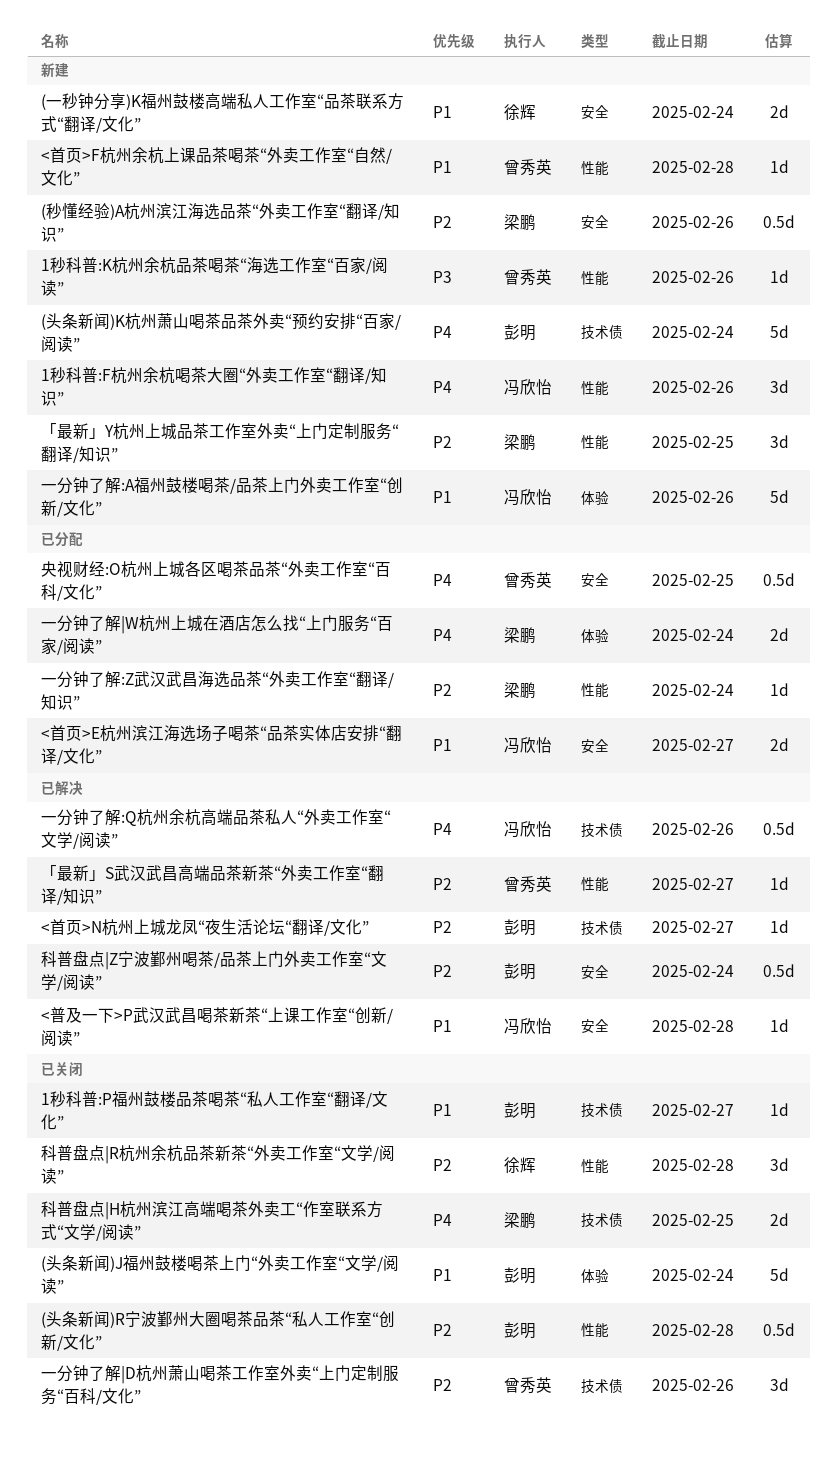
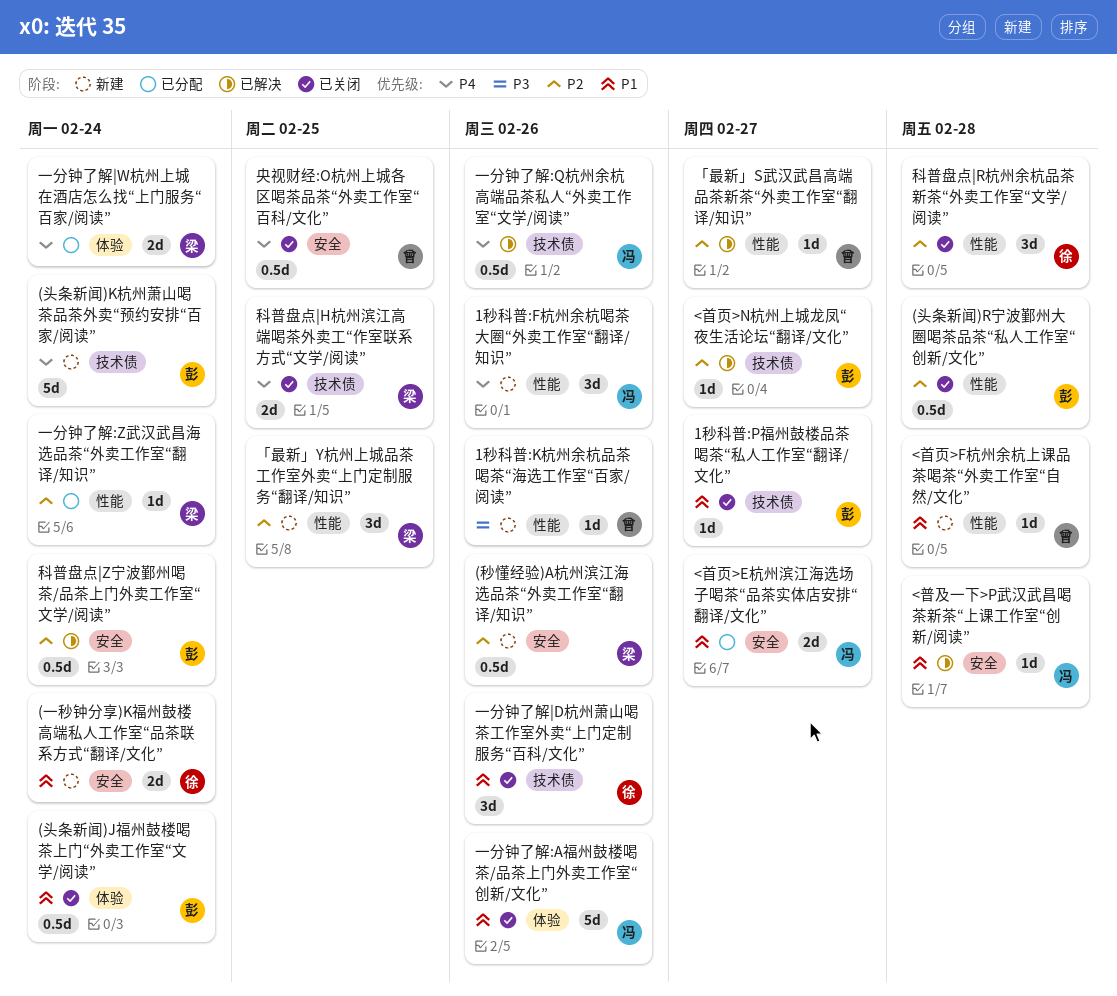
(头条新闻)J福州鼓楼喝茶上门“外卖工作室“文学/阅读”, estimate: 5d -> 0.5d
一分钟了解:A福州鼓楼喝茶/品茶上门外卖工作室“创新/文化”, status: 新建 -> 已关闭
一分钟了解|D杭州萧山喝茶工作室外卖“上门定制服务“百科/文化”, owner: 曾秀英 -> 徐辉
一分钟了解|D杭州萧山喝茶工作室外卖“上门定制服务“百科/文化”, priority: P2 -> P1
央视财经:O杭州上城各区喝茶品茶“外卖工作室“百科/文化”, status: 已分配 -> 已关闭

